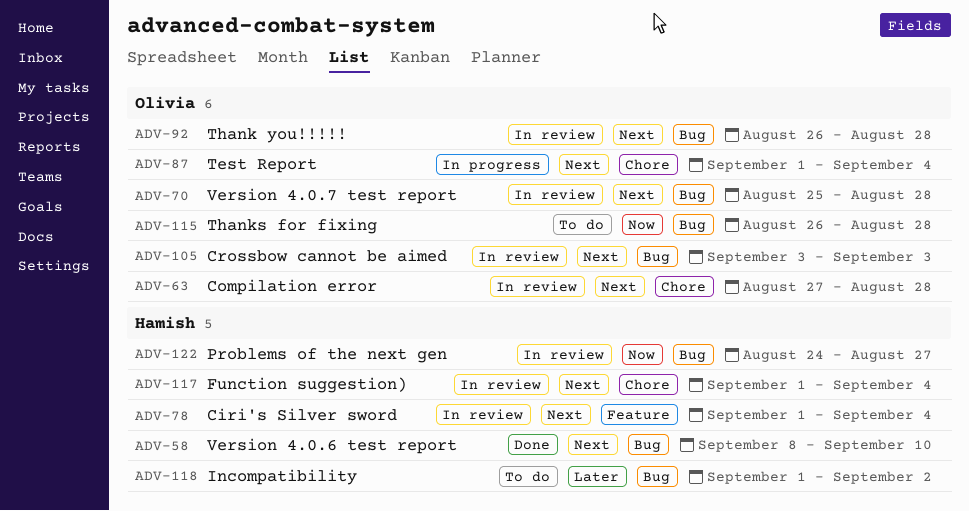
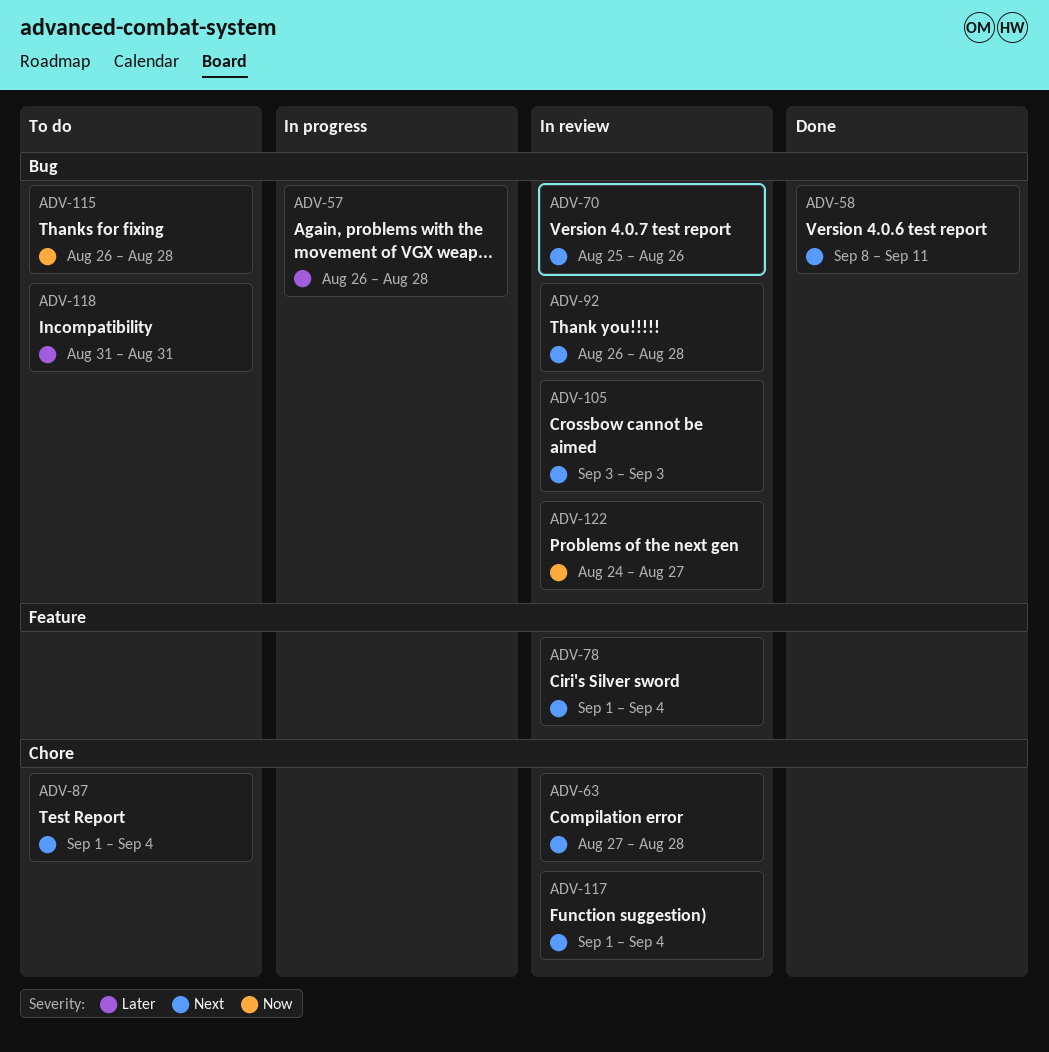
ADV-57: none -> present
ADV-58, due: Sep 10 -> Sep 11
ADV-70, due: Aug 28 -> Aug 26
ADV-87, status: In progress -> To do
ADV-118, start: Sep 1 -> Aug 31
ADV-118, due: Sep 2 -> Aug 31

